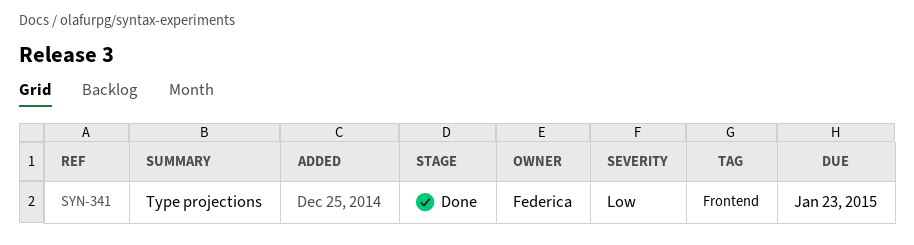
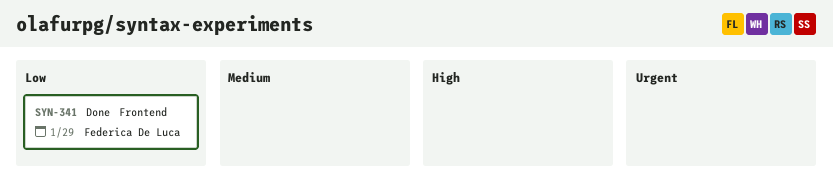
SYN-341, due: Jan 23 -> Jan 29

